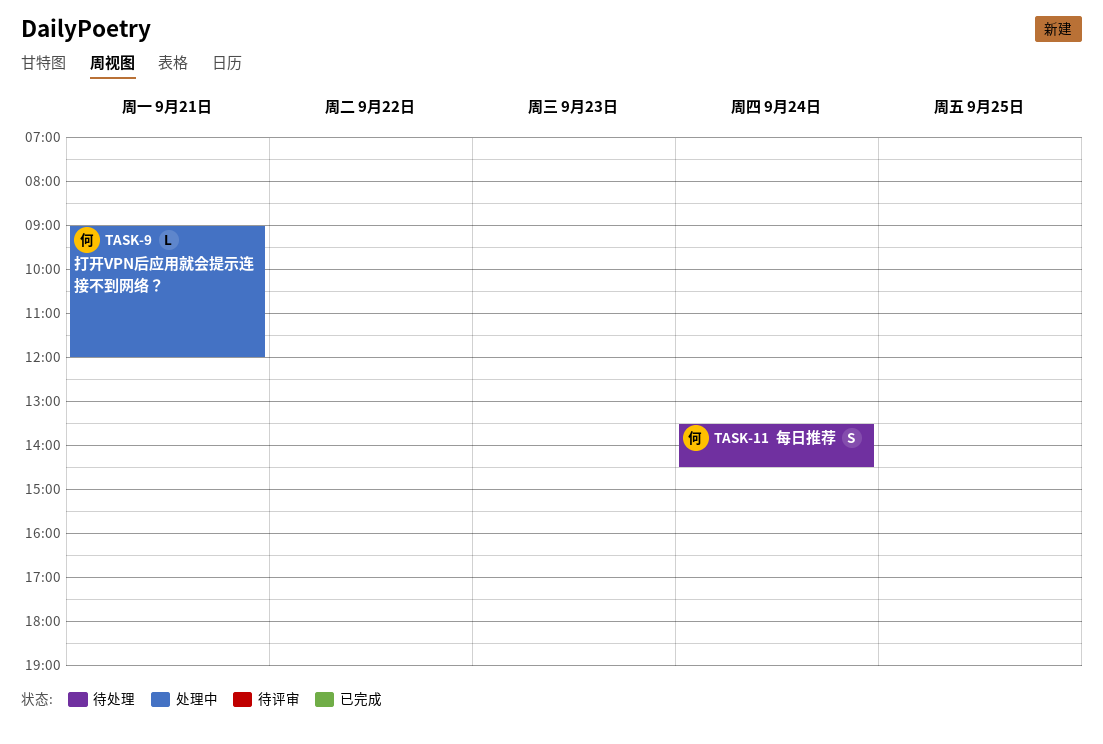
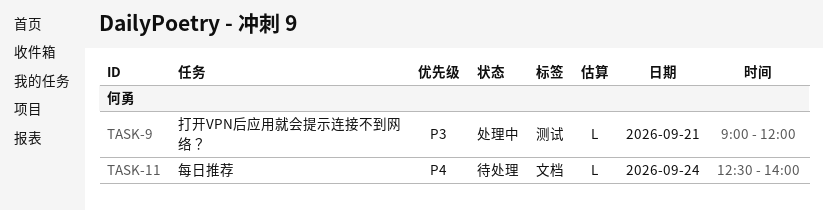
TASK-11, estimate: S -> L
TASK-11, begins: 13:30 -> 12:30
TASK-11, ends: 14:30 -> 14:00

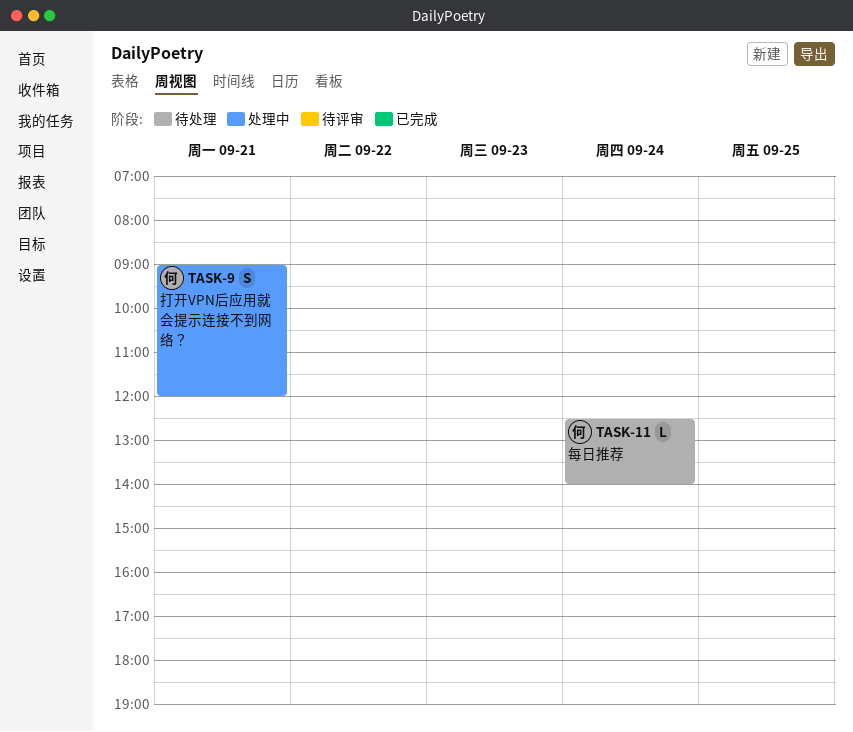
TASK-9, estimate: L -> S

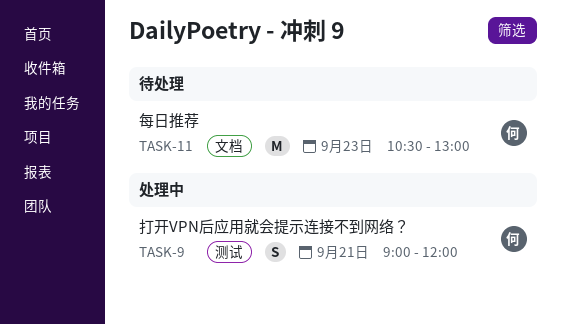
TASK-11, estimate: L -> M
TASK-11, day: Sep 24 -> Sep 23
TASK-11, begins: 12:30 -> 10:30
TASK-11, ends: 14:00 -> 13:00

